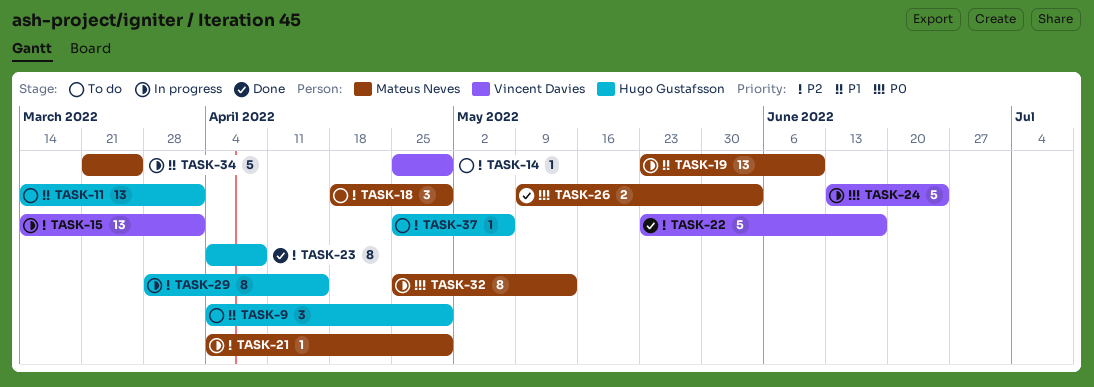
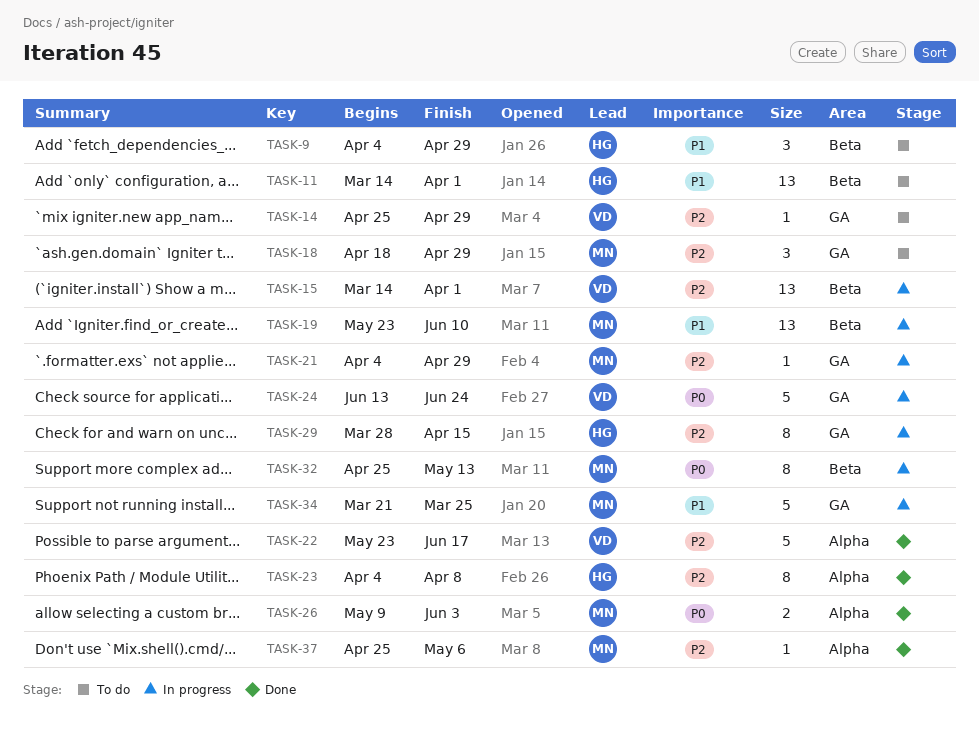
TASK-37, status: To do -> Done
TASK-37, owner: Hugo Gustafsson -> Mateus Neves

